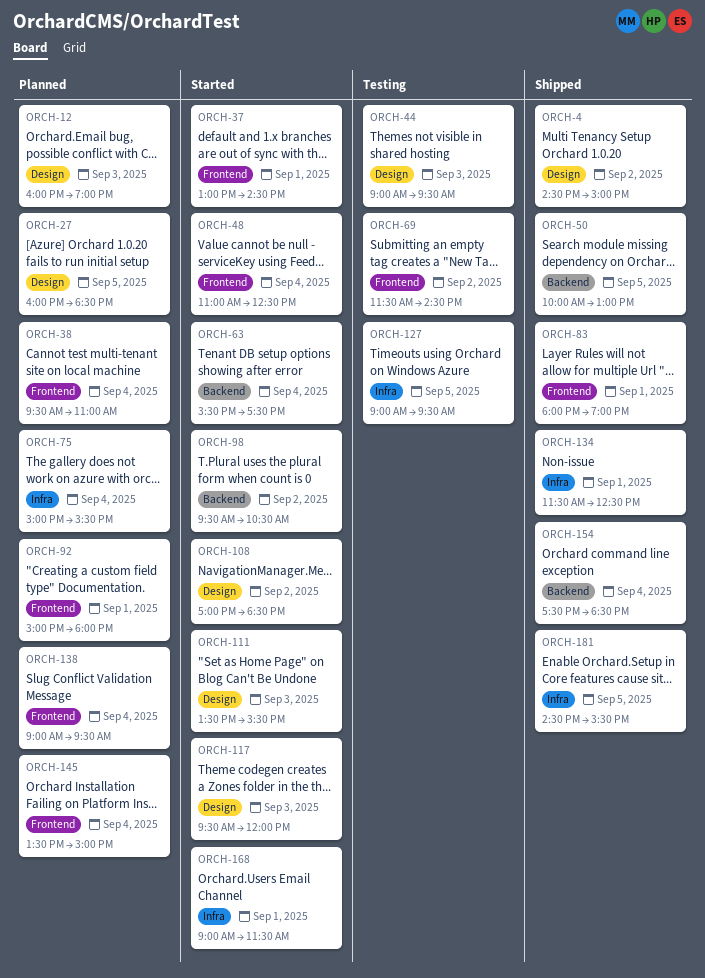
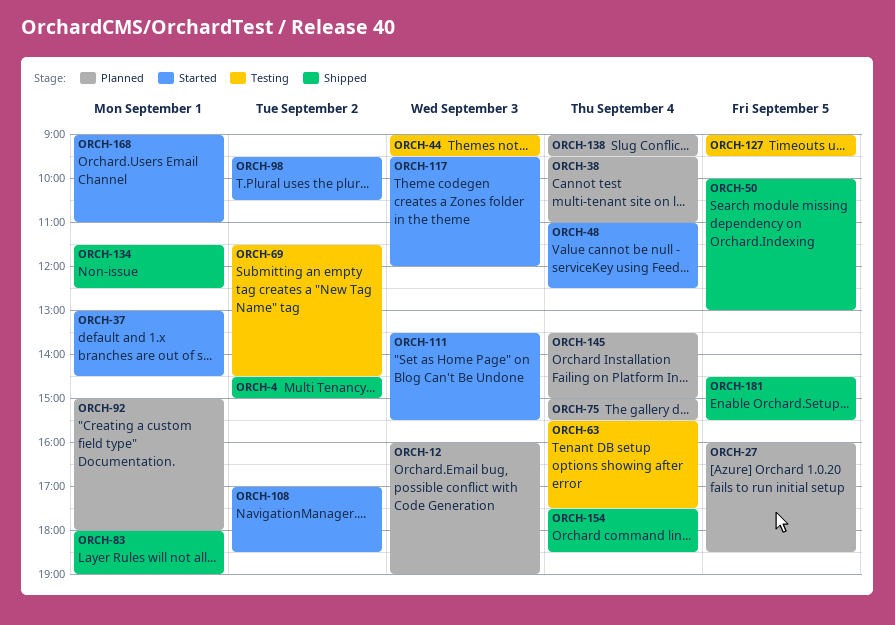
ORCH-63, status: Started -> Testing
ORCH-168, ends: 11:30 -> 11:00

